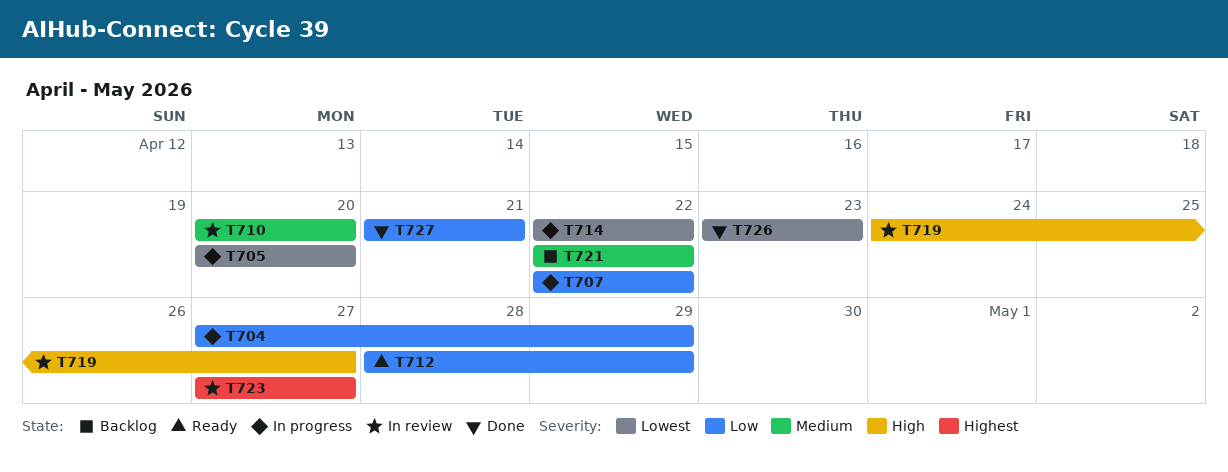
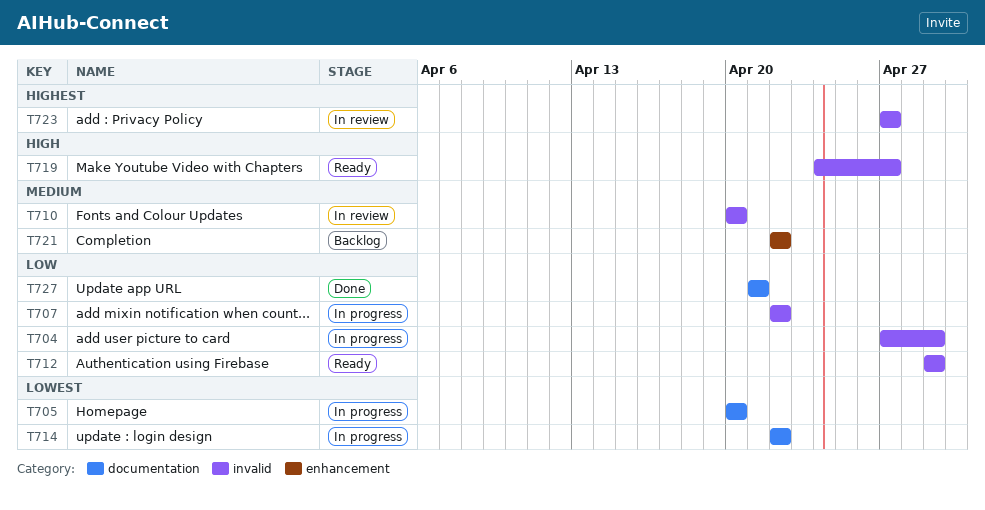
T712, start: Apr 28 -> Apr 29
T719, status: In review -> Ready
T726: present -> none

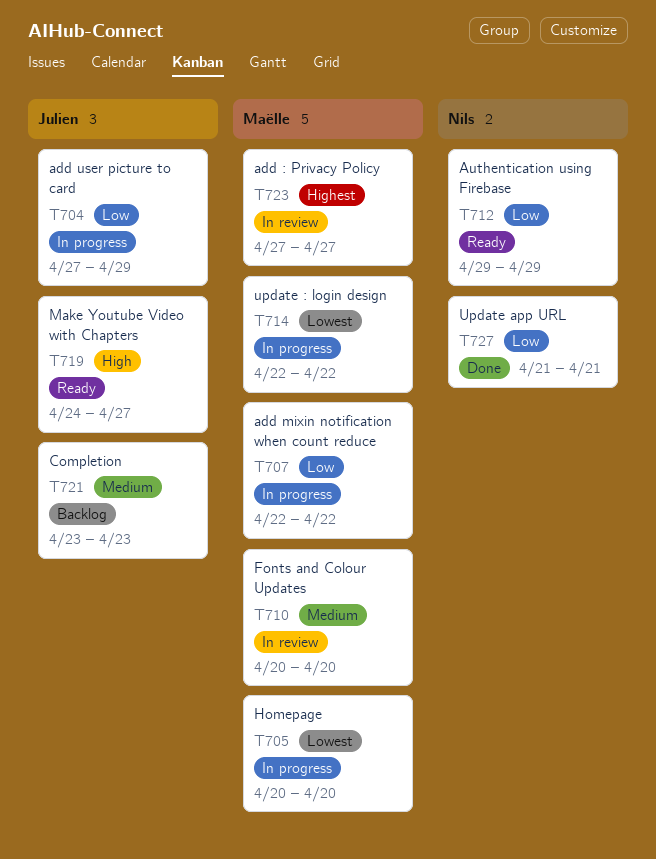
T721, start: Apr 22 -> Apr 23
T721, due: Apr 22 -> Apr 23

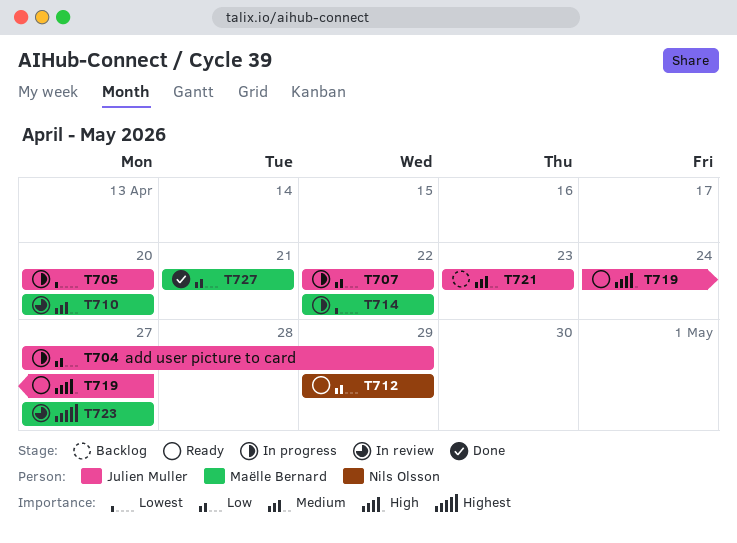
T705, owner: Maëlle Bernard -> Julien Muller
T707, owner: Maëlle Bernard -> Julien Muller
T727, owner: Nils Olsson -> Maëlle Bernard

